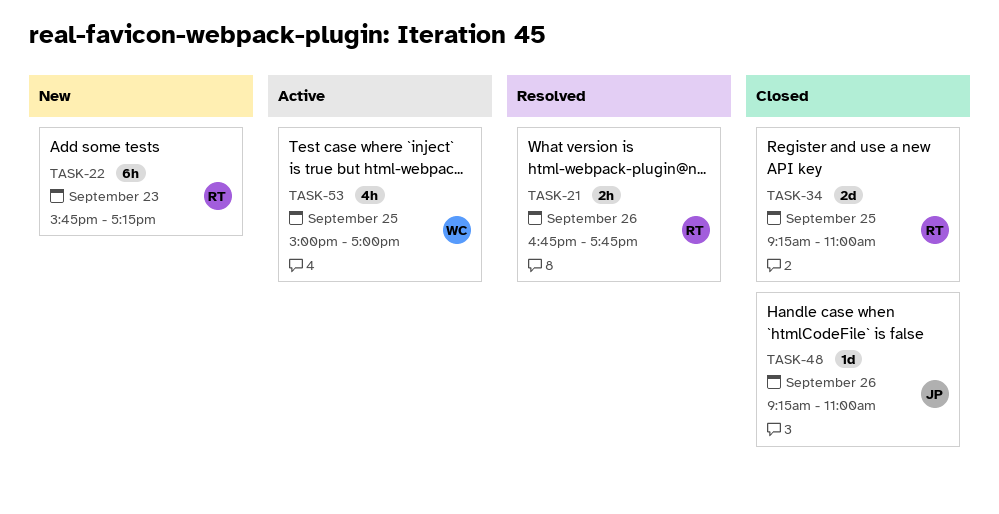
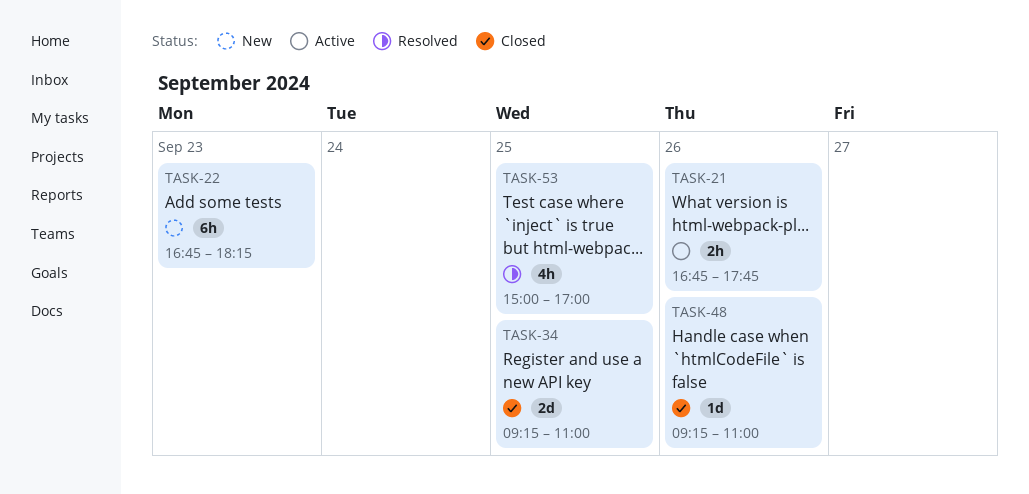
TASK-21, status: Resolved -> Active
TASK-22, begins: 15:45 -> 16:45
TASK-22, ends: 17:15 -> 18:15
TASK-53, status: Active -> Resolved

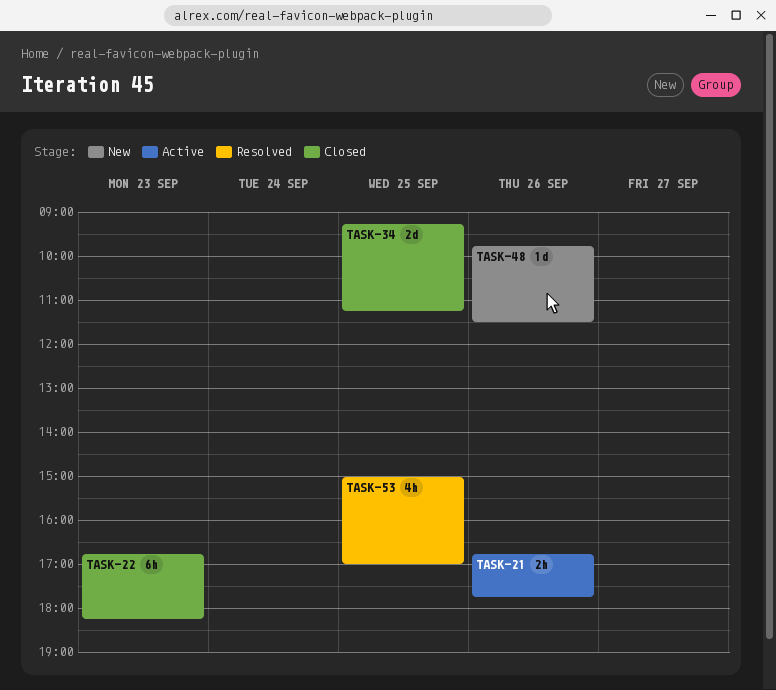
TASK-22, status: New -> Closed
TASK-34, ends: 11:00 -> 11:15
TASK-48, status: Closed -> New
TASK-48, begins: 09:15 -> 09:45
TASK-48, ends: 11:00 -> 11:30

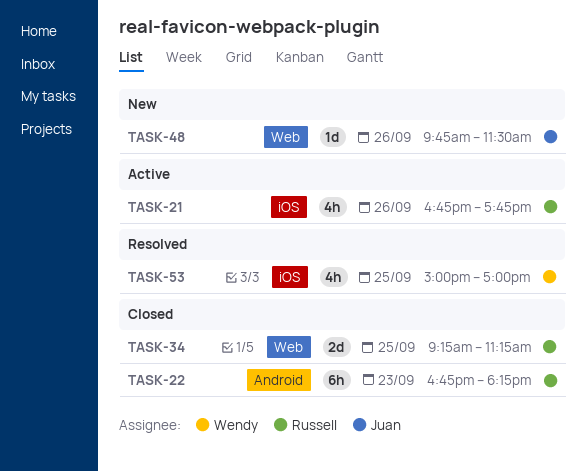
TASK-21, estimate: 2h -> 4h

